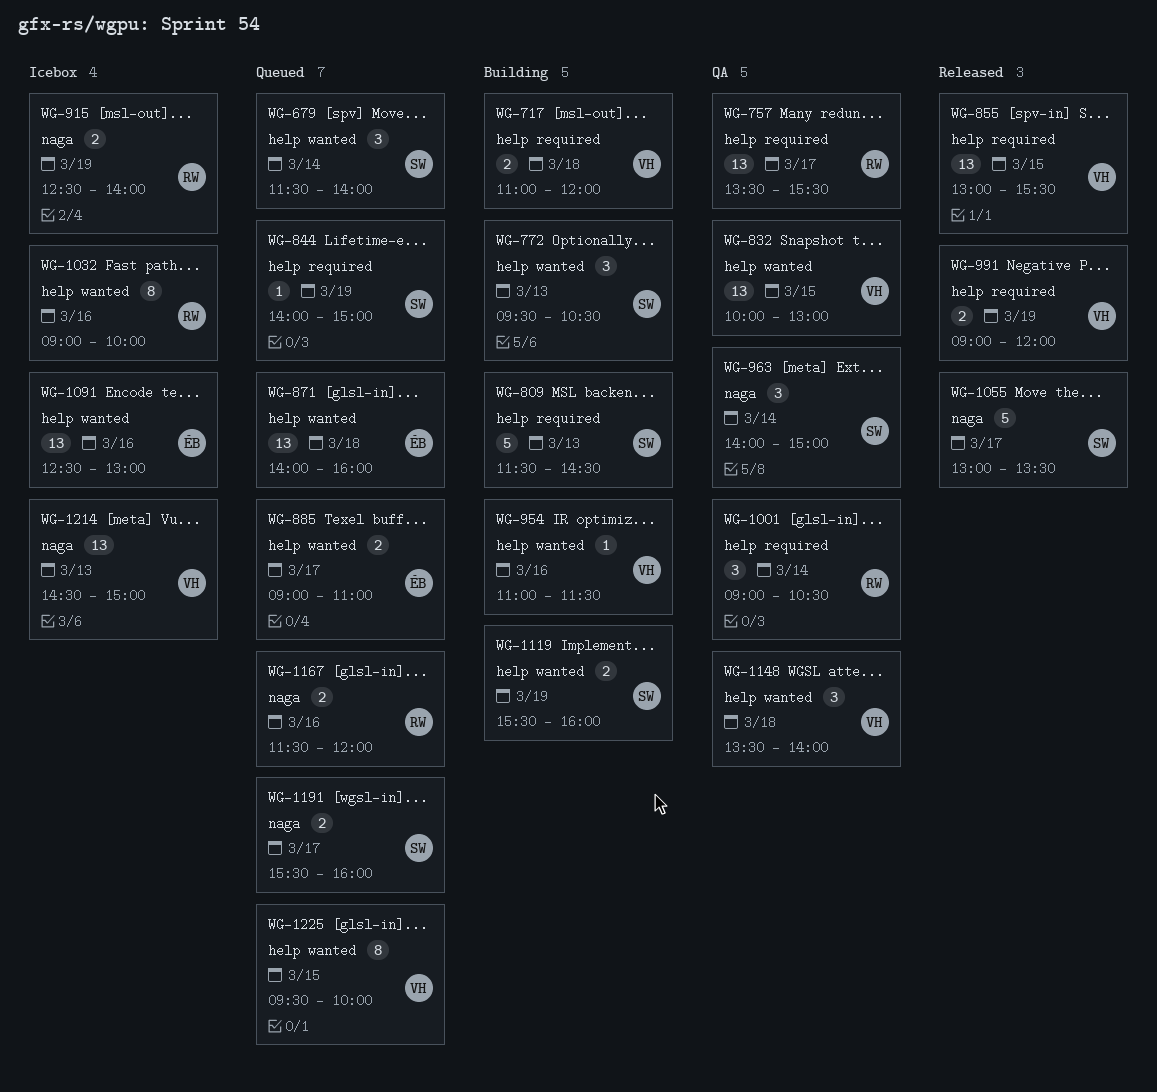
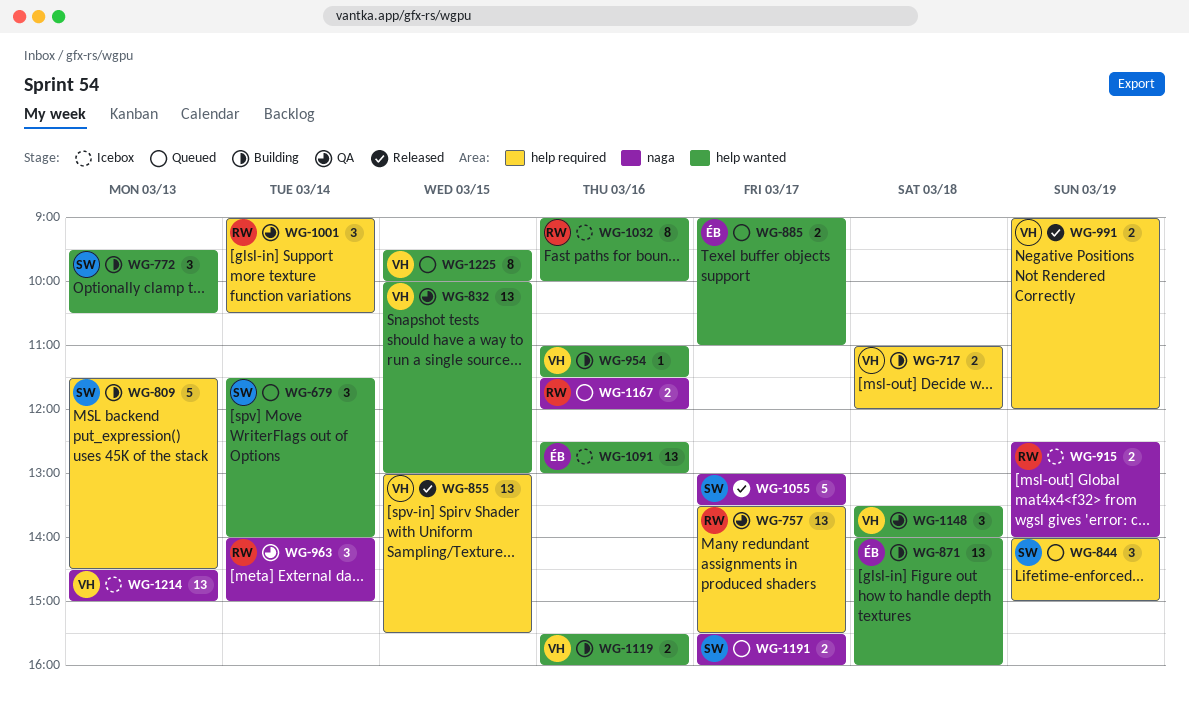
WG-844, estimate: 1 -> 3
WG-871, status: Queued -> Building
WG-963, owner: SW -> RW
WG-1119, owner: SW -> VH
WG-1119, day: Mar 19 -> Mar 16

